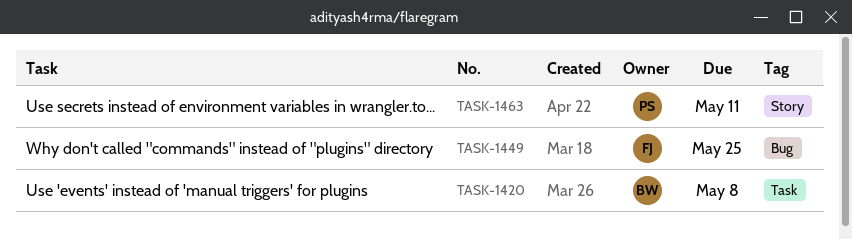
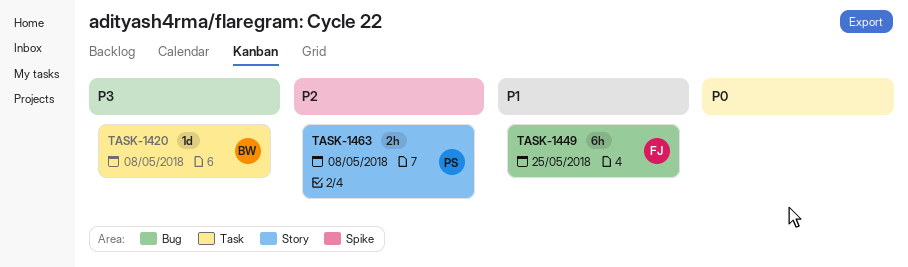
TASK-1463, due: May 11 -> May 8

